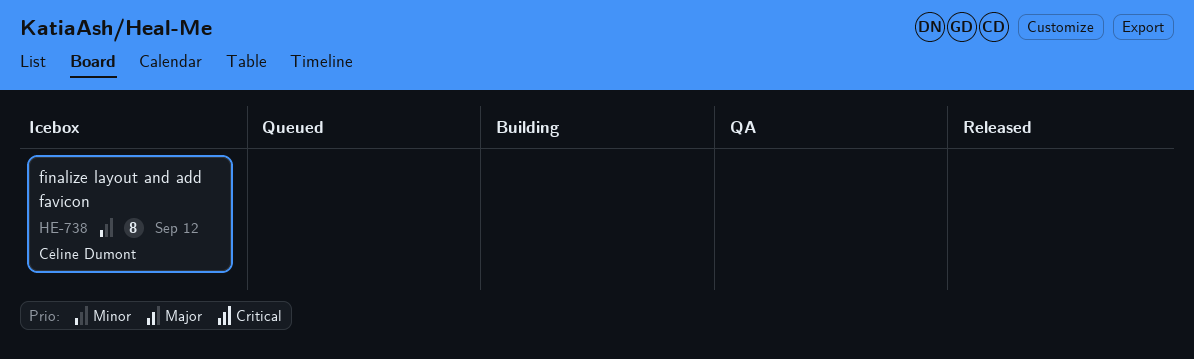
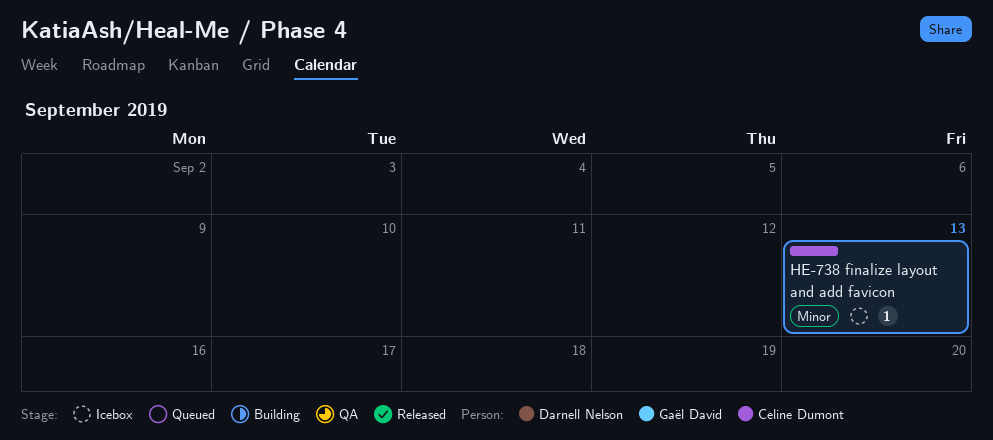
HE-738, estimate: 8 -> 1
HE-738, due: Sep 12 -> Sep 13

